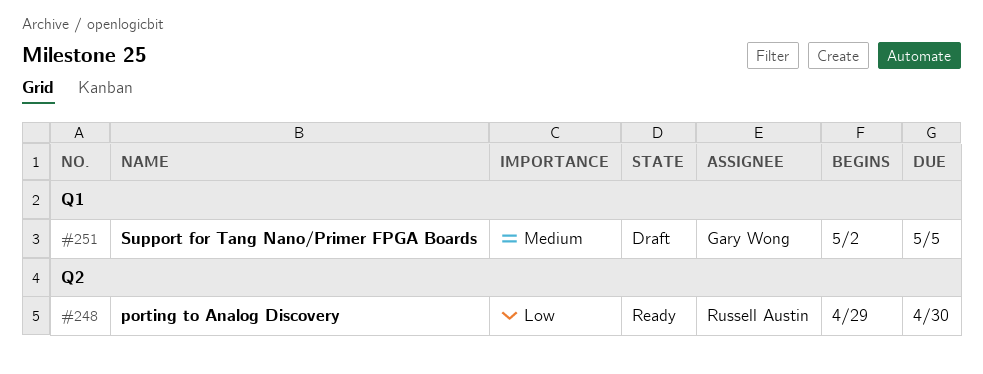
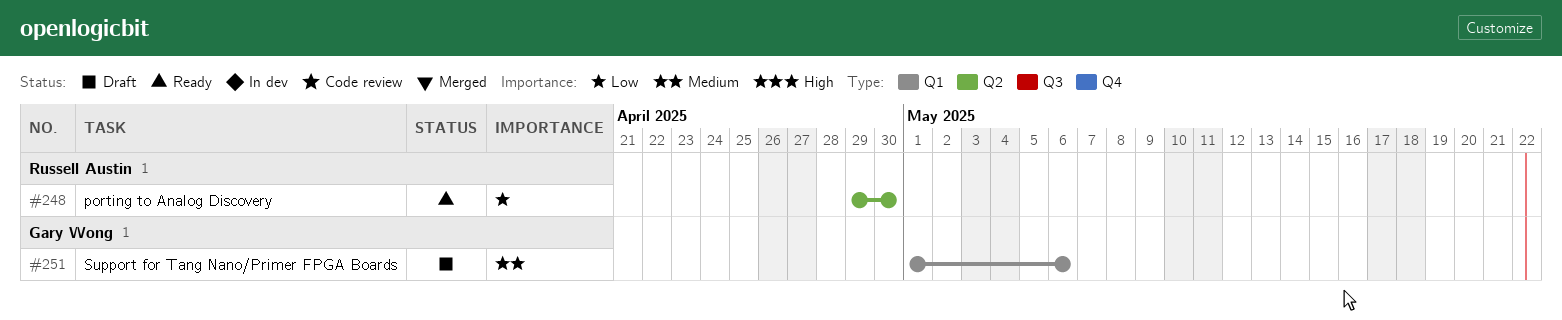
#251, start: May 2 -> May 1
#251, due: May 5 -> May 6

